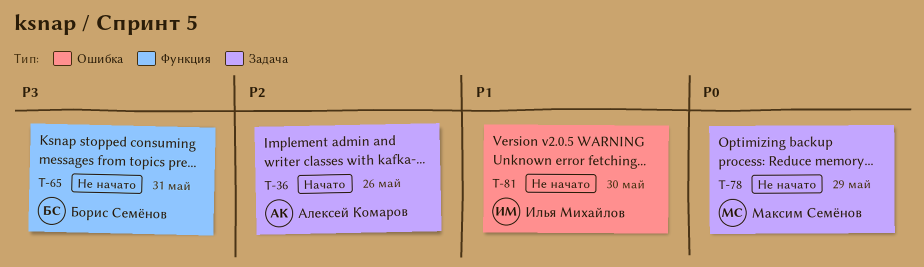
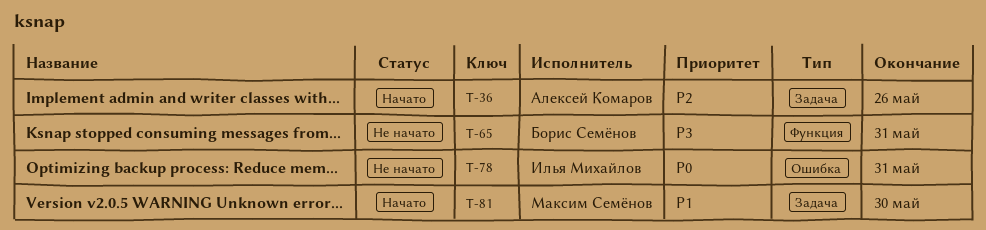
T-78, owner: Максим Семёнов -> Илья Михайлов
T-78, label: Задача -> Ошибка
T-78, due: May 29 -> May 31
T-81, status: Не начато -> Начато
T-81, owner: Илья Михайлов -> Максим Семёнов
T-81, label: Ошибка -> Задача

